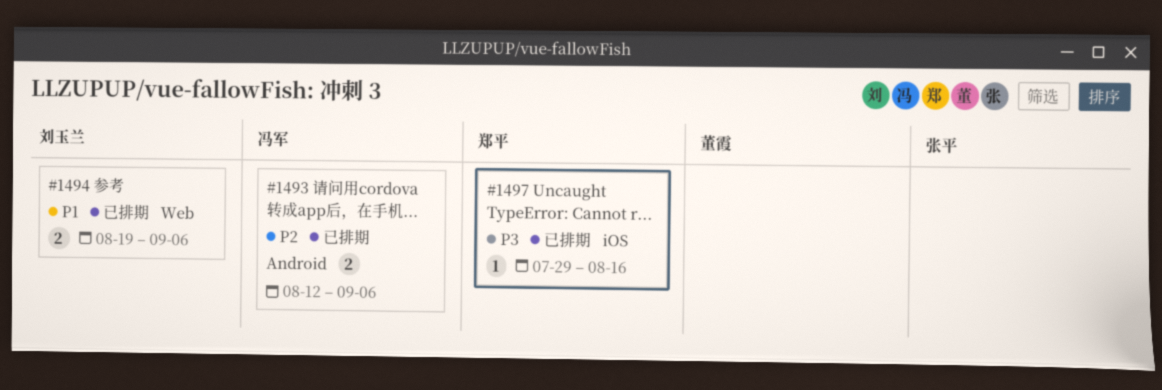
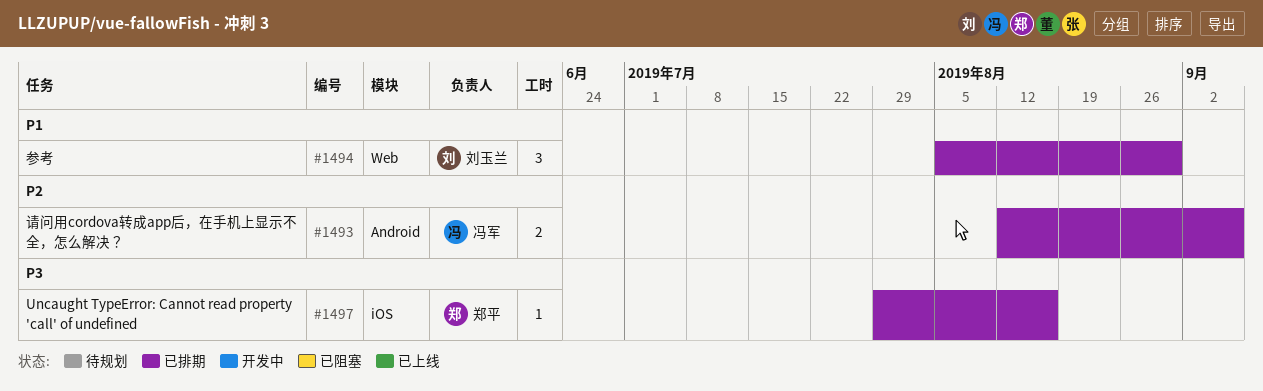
#1494, estimate: 2 -> 3
#1494, start: Aug 19 -> Aug 5
#1494, due: Sep 6 -> Aug 30

